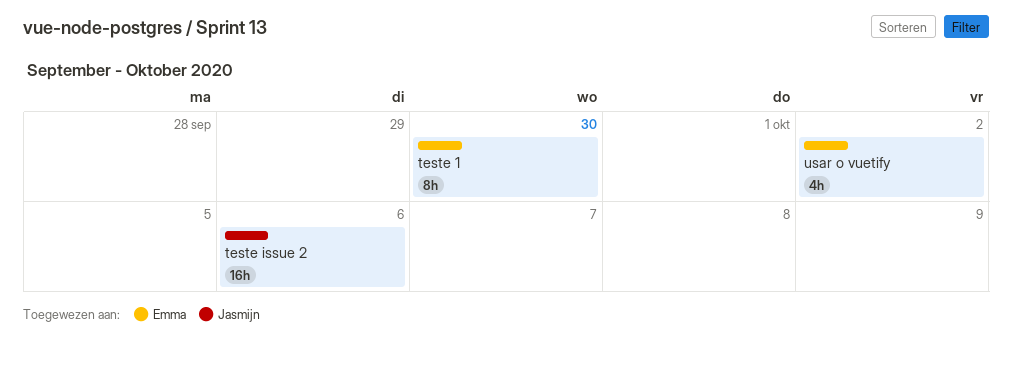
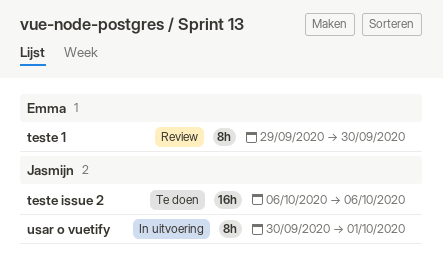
usar o vuetify, owner: Emma -> Jasmijn
usar o vuetify, estimate: 4h -> 8h
usar o vuetify, due: Oct 2 -> Oct 1

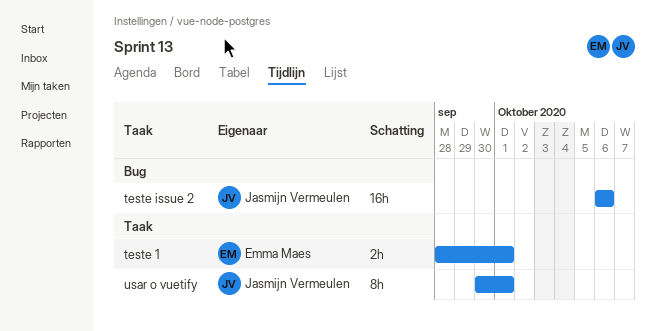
teste 1, estimate: 8h -> 2h
teste 1, start: Sep 29 -> Sep 28
teste 1, due: Sep 30 -> Oct 1

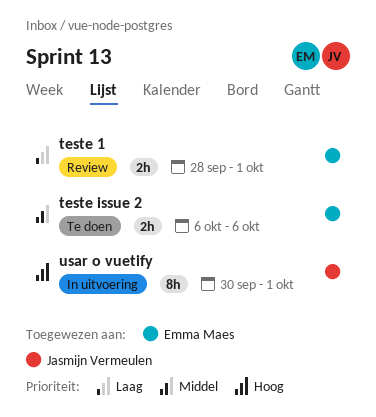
teste issue 2, owner: Jasmijn Vermeulen -> Emma Maes
teste issue 2, estimate: 16h -> 2h

